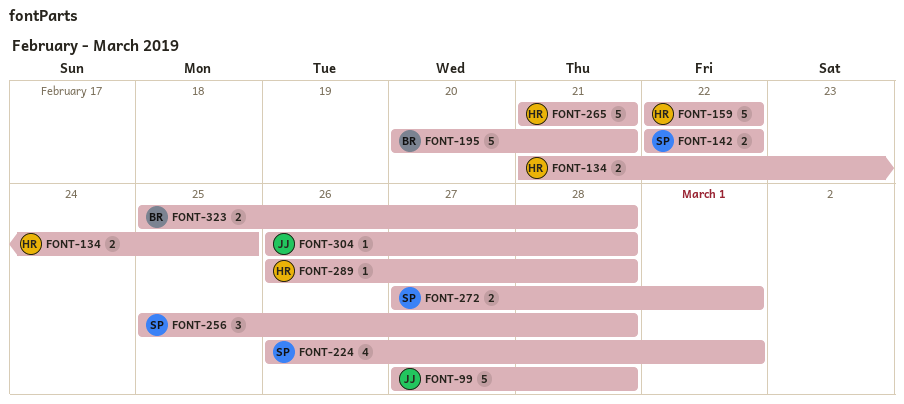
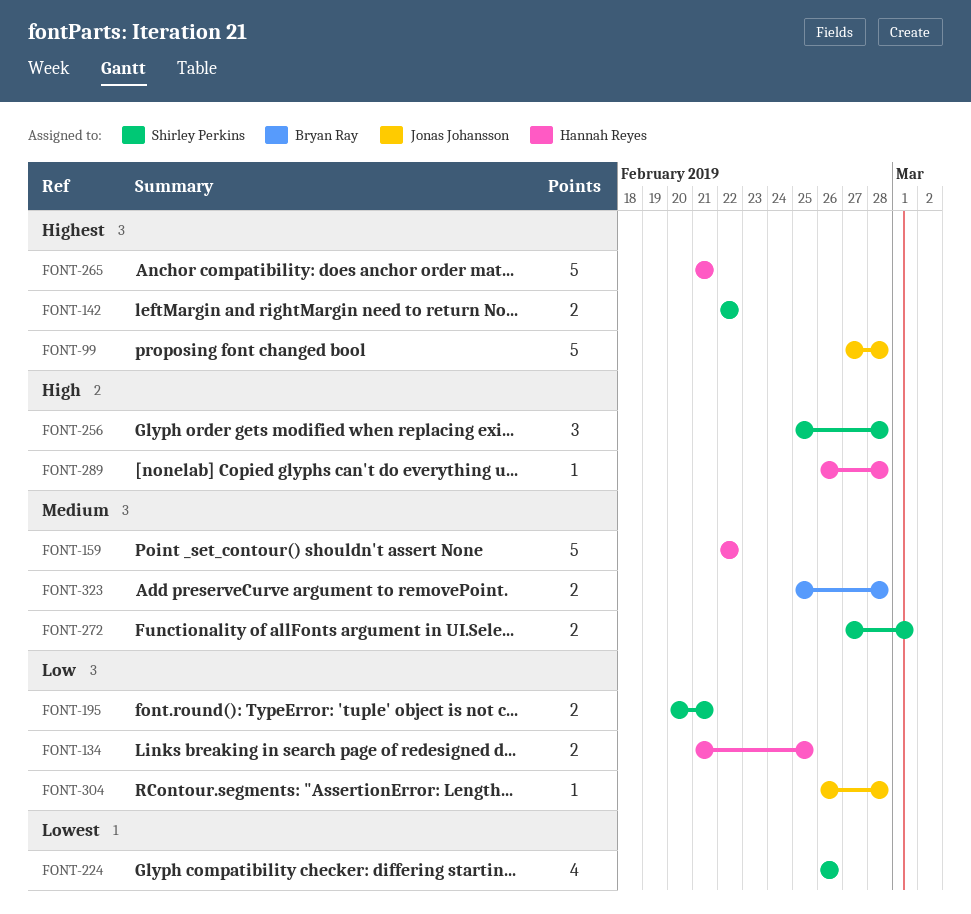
FONT-195, owner: Bryan Ray -> Shirley Perkins
FONT-195, estimate: 5 -> 2
FONT-224, due: Mar 1 -> Feb 26

